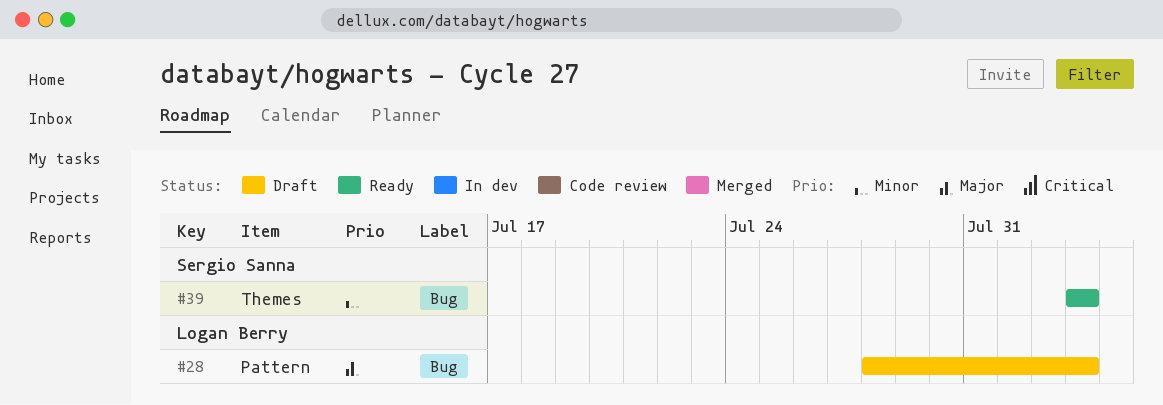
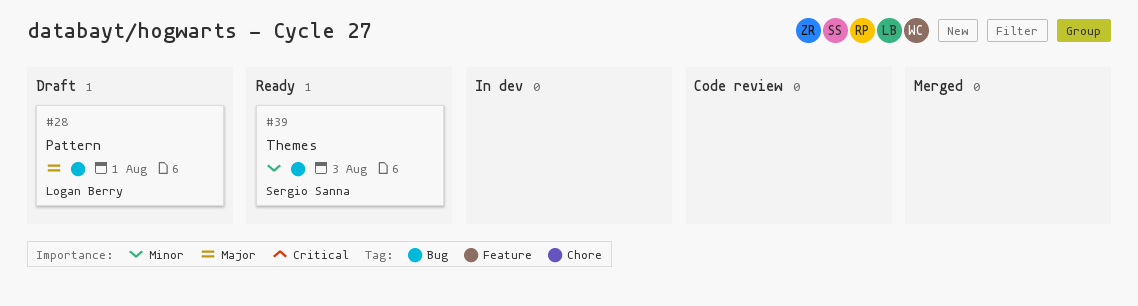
#28, due: Aug 3 -> Aug 1

